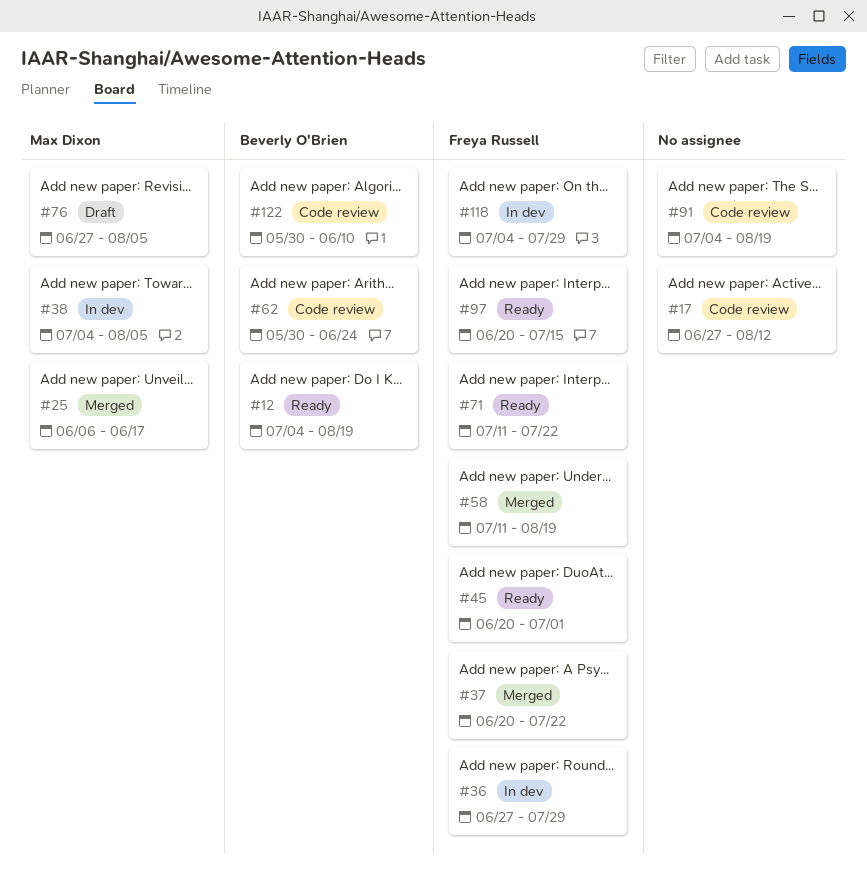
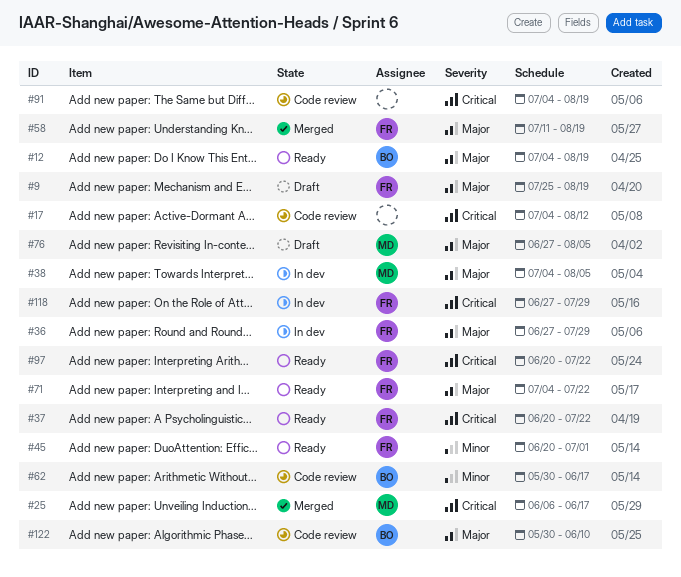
#9: none -> present
#17, start: Jun 27 -> Jul 4
#37, status: Merged -> Ready
#62, due: Jun 24 -> Jun 17
#71, start: Jul 11 -> Jul 4
#97, due: Jul 15 -> Jul 22
#118, start: Jul 4 -> Jun 27

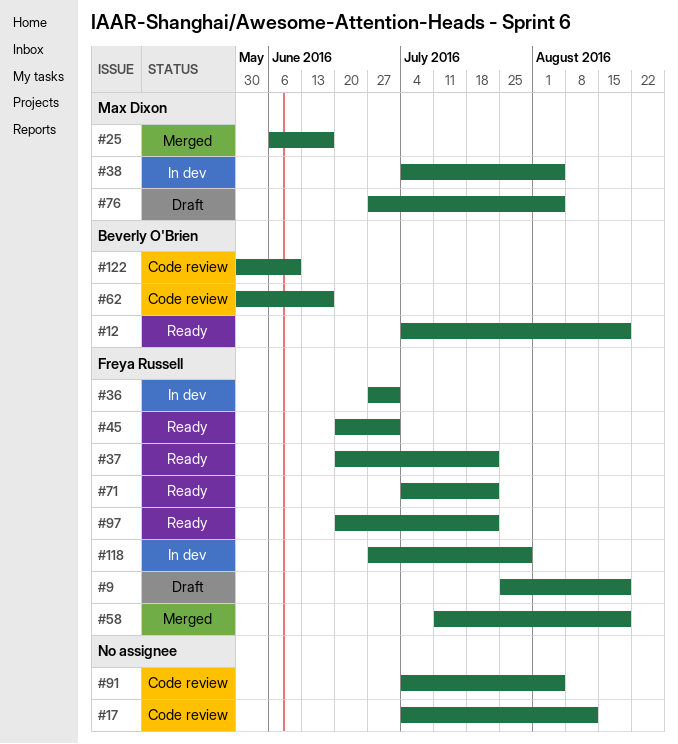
#36, due: Jul 29 -> Jul 1
#91, due: Aug 19 -> Aug 5

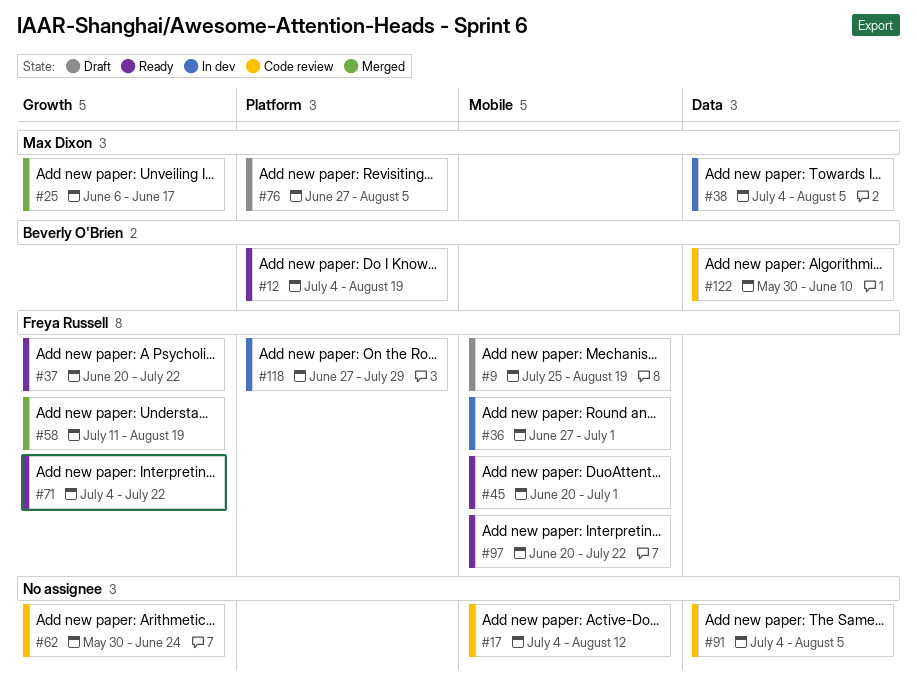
#62, owner: Beverly O'Brien -> none
#62, due: Jun 17 -> Jun 24

